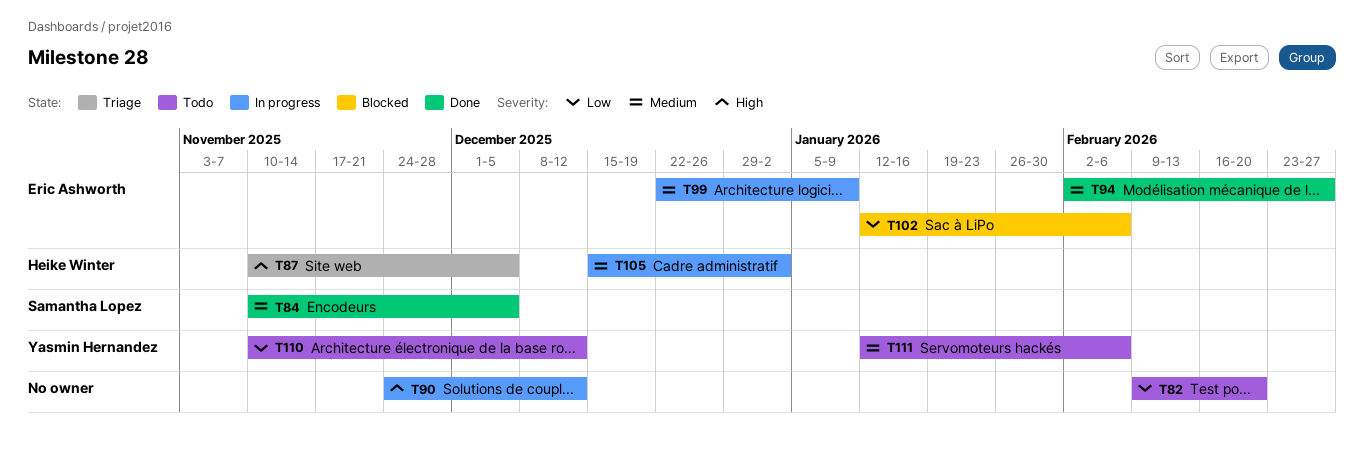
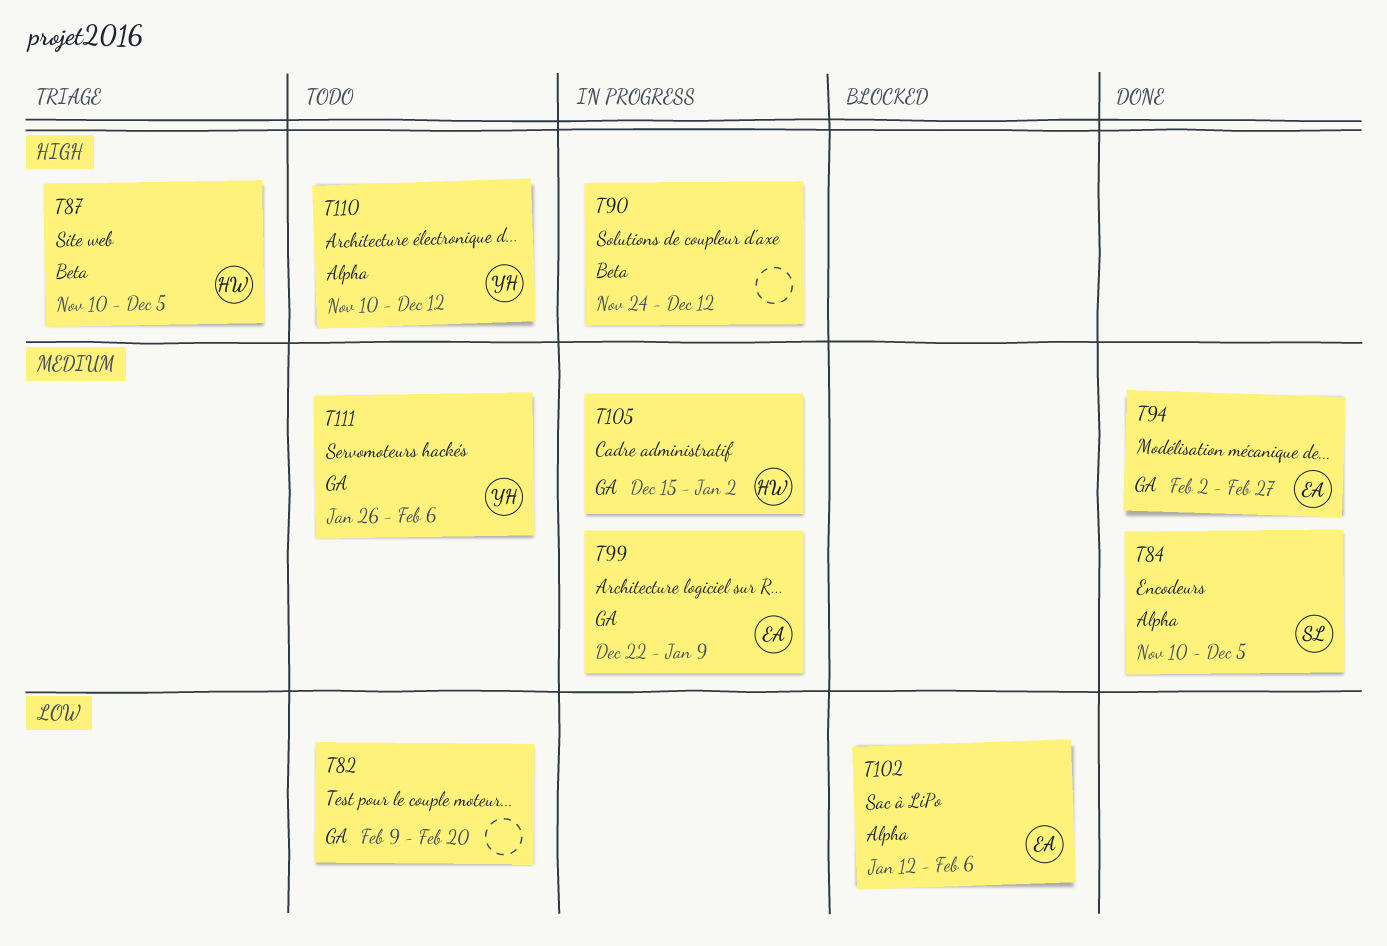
T110, priority: Low -> High
T111, start: Jan 12 -> Jan 26

